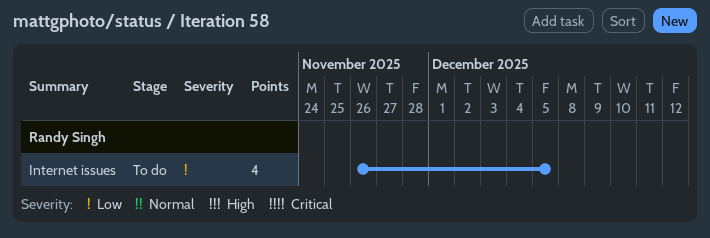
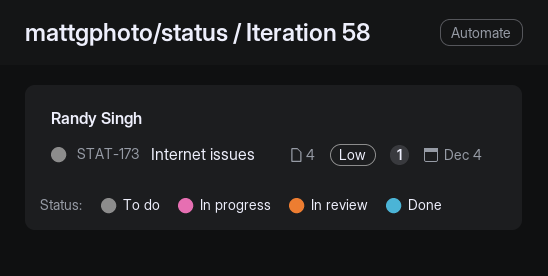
Internet issues, estimate: 4 -> 1
Internet issues, due: Dec 5 -> Dec 4

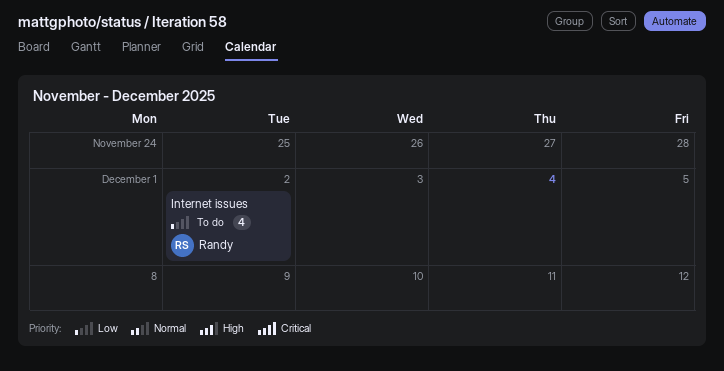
Internet issues, estimate: 1 -> 4
Internet issues, due: Dec 4 -> Dec 2

